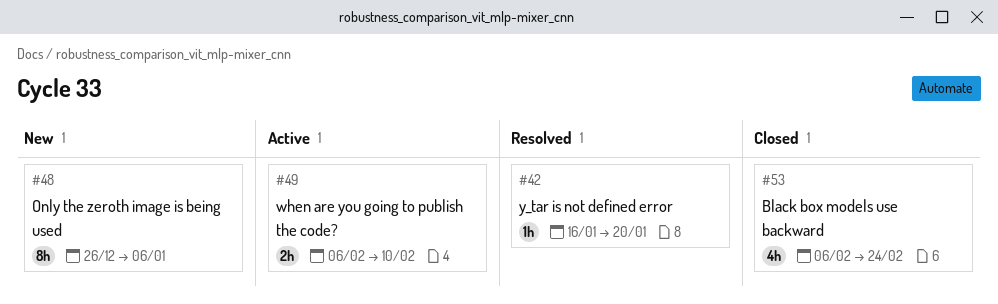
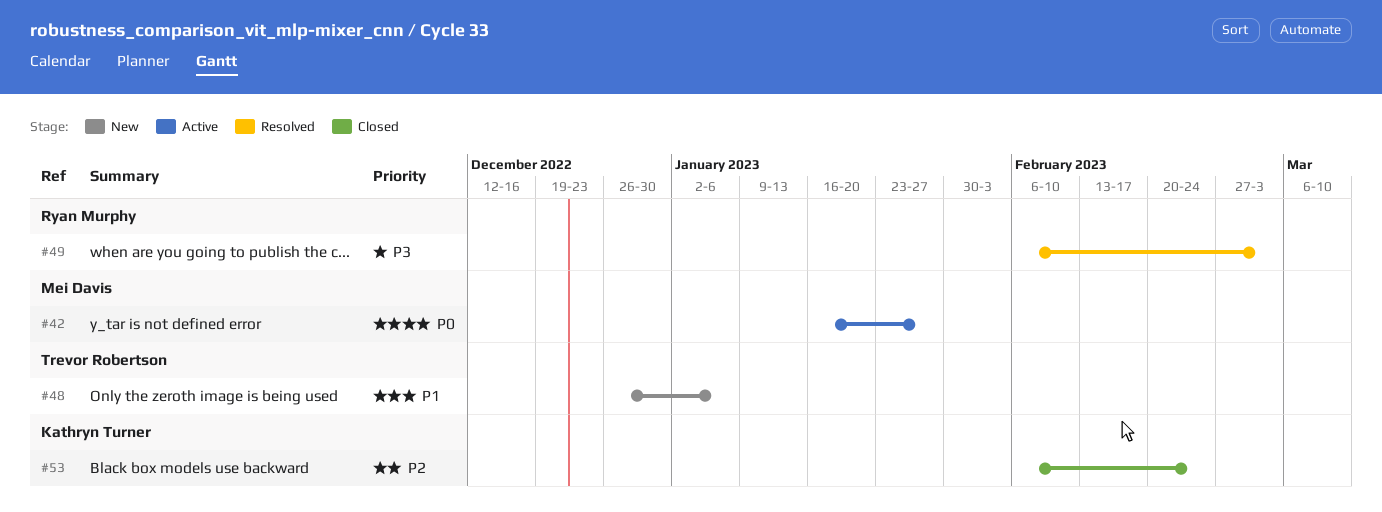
#42, status: Resolved -> Active
#42, due: Jan 20 -> Jan 27
#49, status: Active -> Resolved
#49, due: Feb 10 -> Mar 3

